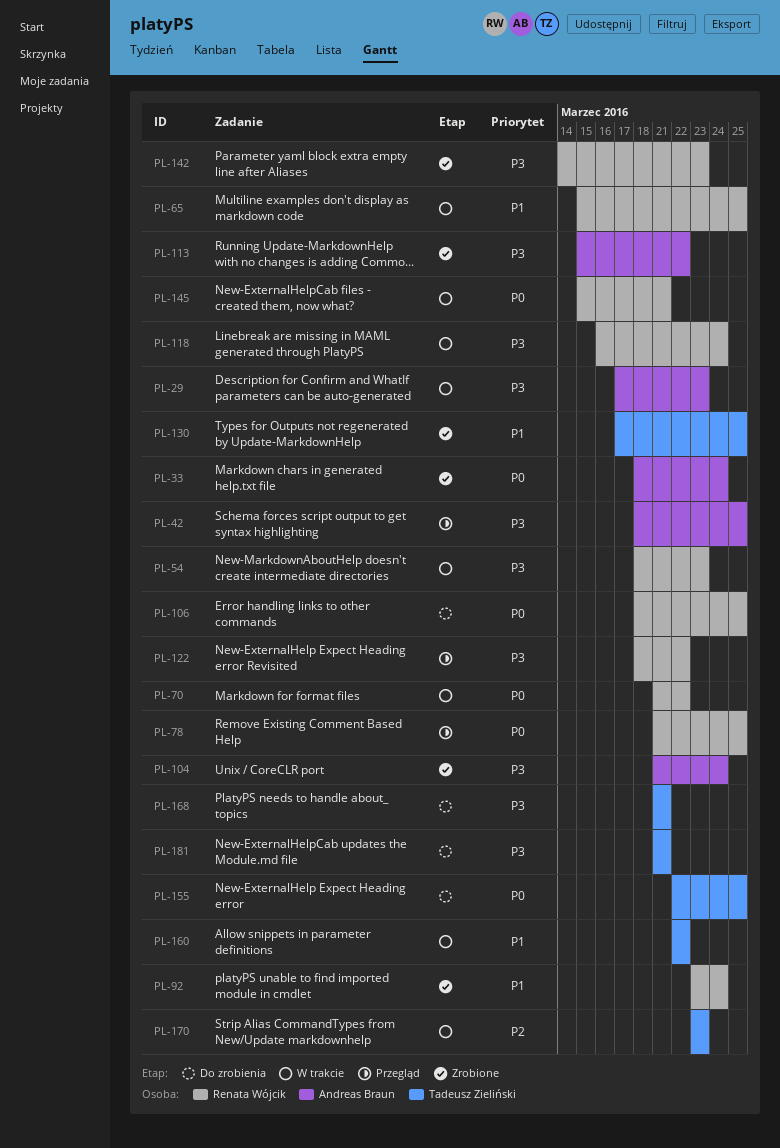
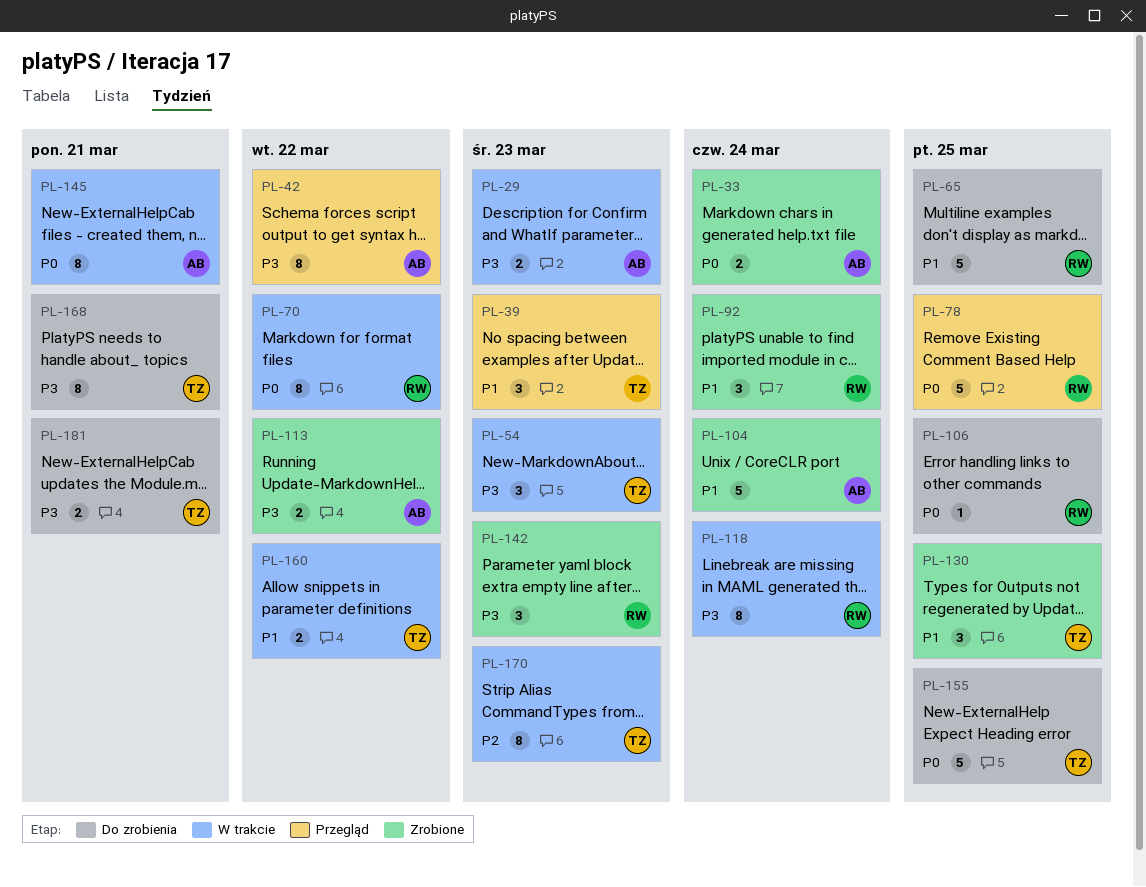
PL-39: none -> present
PL-42, due: Mar 25 -> Mar 22
PL-54, owner: Renata Wójcik -> Tadeusz Zieliński
PL-65, status: W trakcie -> Do zrobienia
PL-104, priority: P3 -> P1
PL-122: present -> none
PL-145, owner: Renata Wójcik -> Andreas Braun

